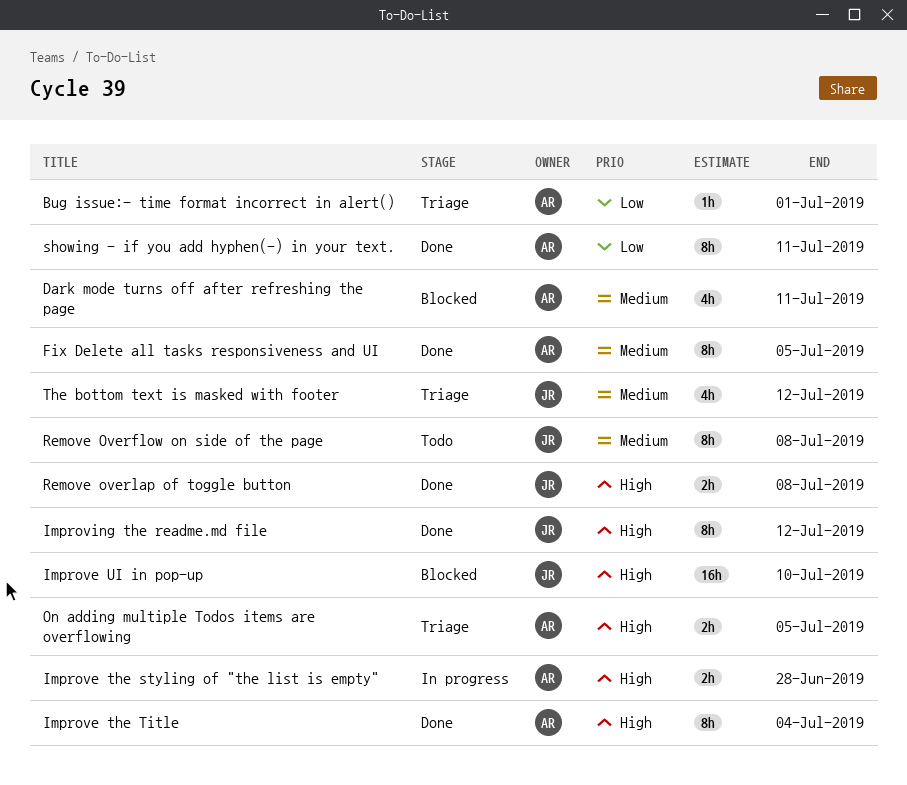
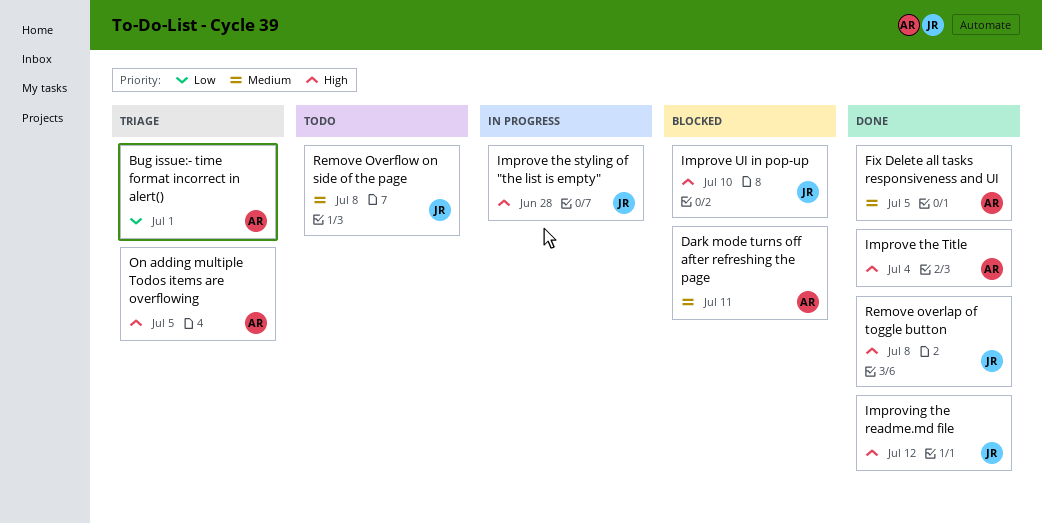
Improve the styling of "the list is empty", owner: AR -> JR
showing - if you add hyphen(-) in your text.: present -> none
The bottom text is masked with footer: present -> none

